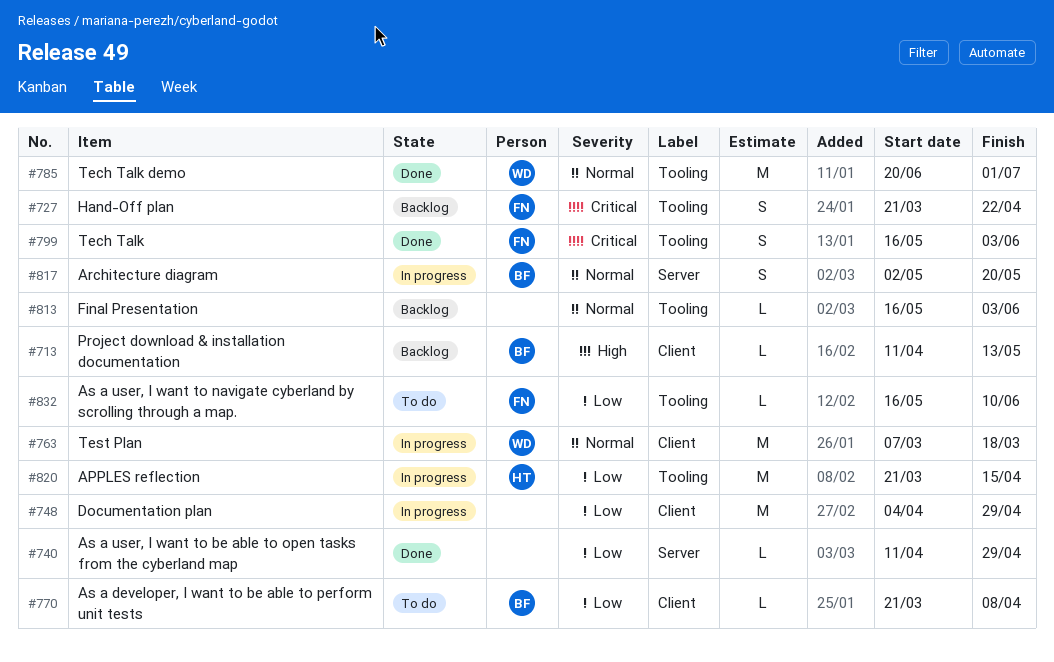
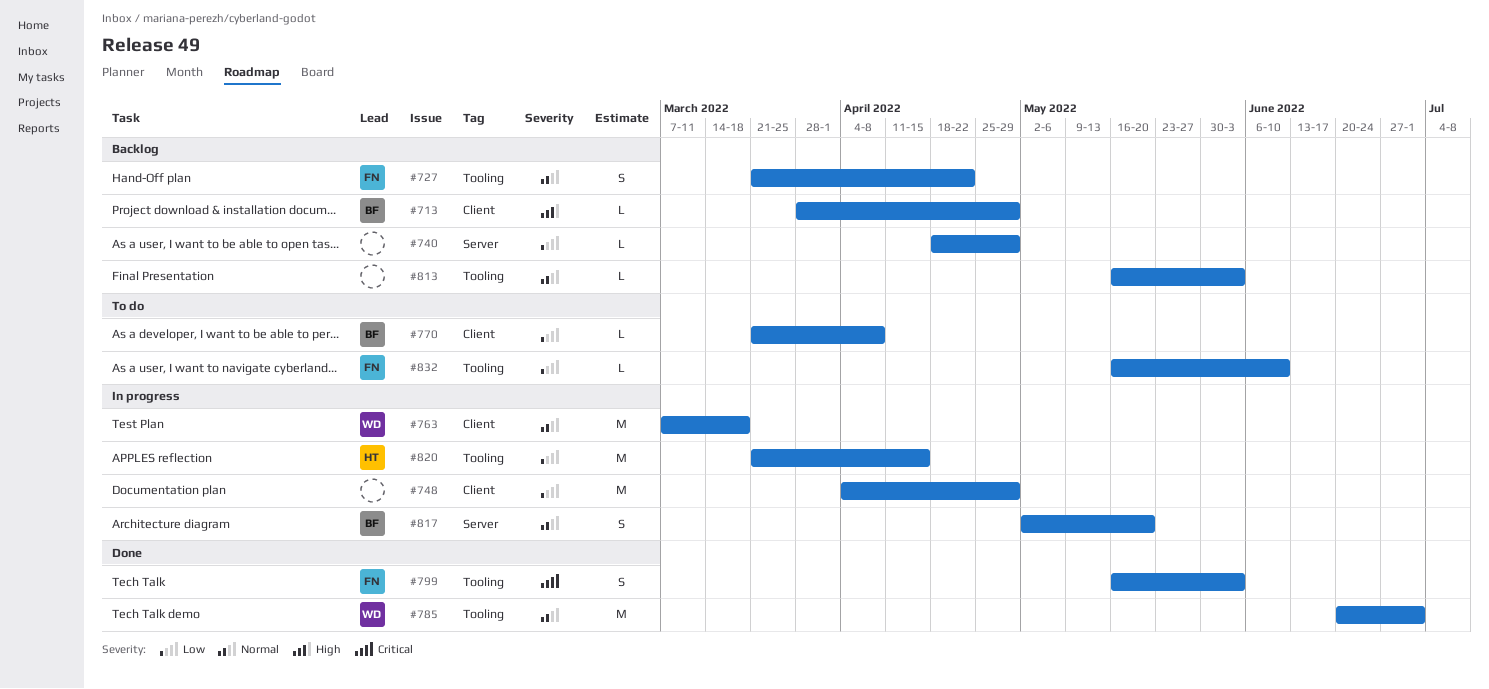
#713, start: Apr 11 -> Mar 28
#713, due: May 13 -> Apr 29
#727, priority: Critical -> Normal
#740, status: Done -> Backlog
#740, start: Apr 11 -> Apr 18

